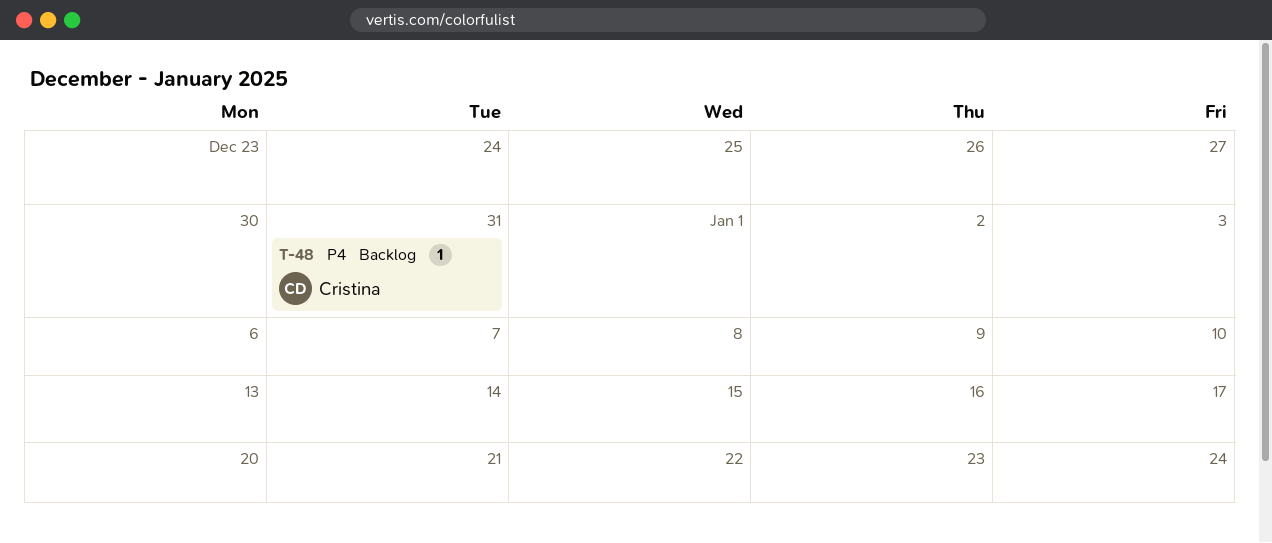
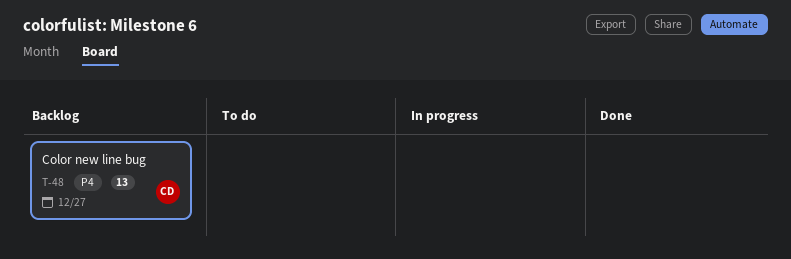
T-48, estimate: 1 -> 13
T-48, due: Dec 31 -> Dec 27

